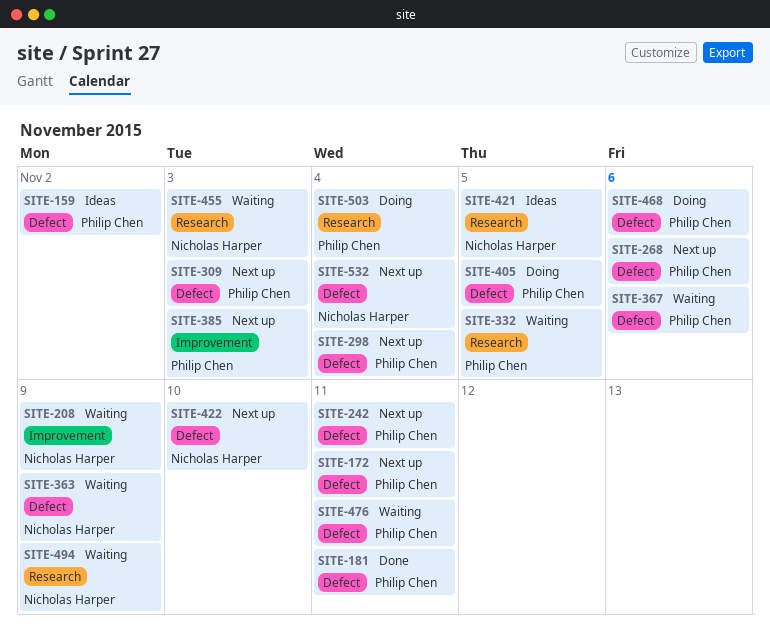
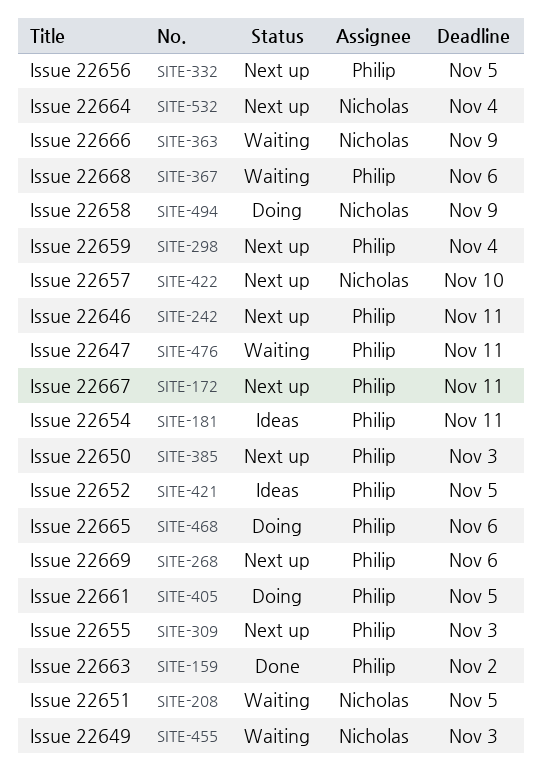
SITE-159, status: Ideas -> Done
SITE-181, status: Done -> Ideas
SITE-208, due: Nov 9 -> Nov 5
SITE-332, status: Waiting -> Next up
SITE-421, owner: Nicholas Harper -> Philip Chen
SITE-494, status: Waiting -> Doing
SITE-503: present -> none

